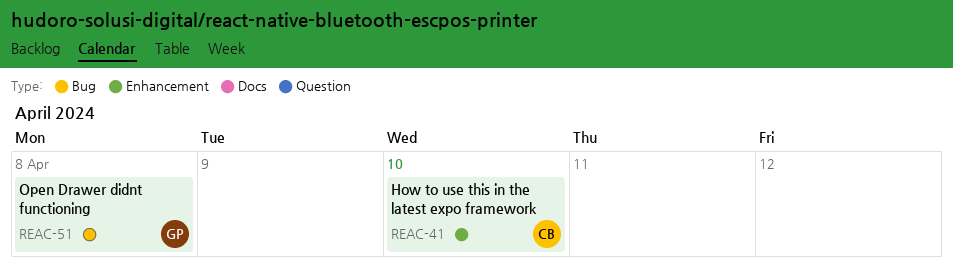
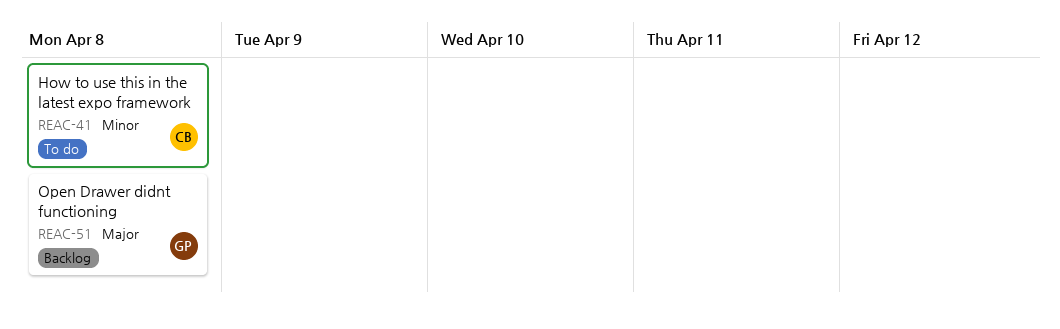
REAC-41, due: Apr 10 -> Apr 8

